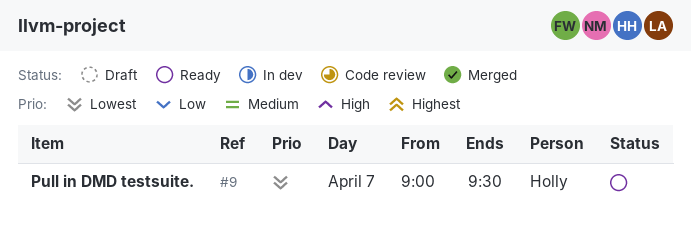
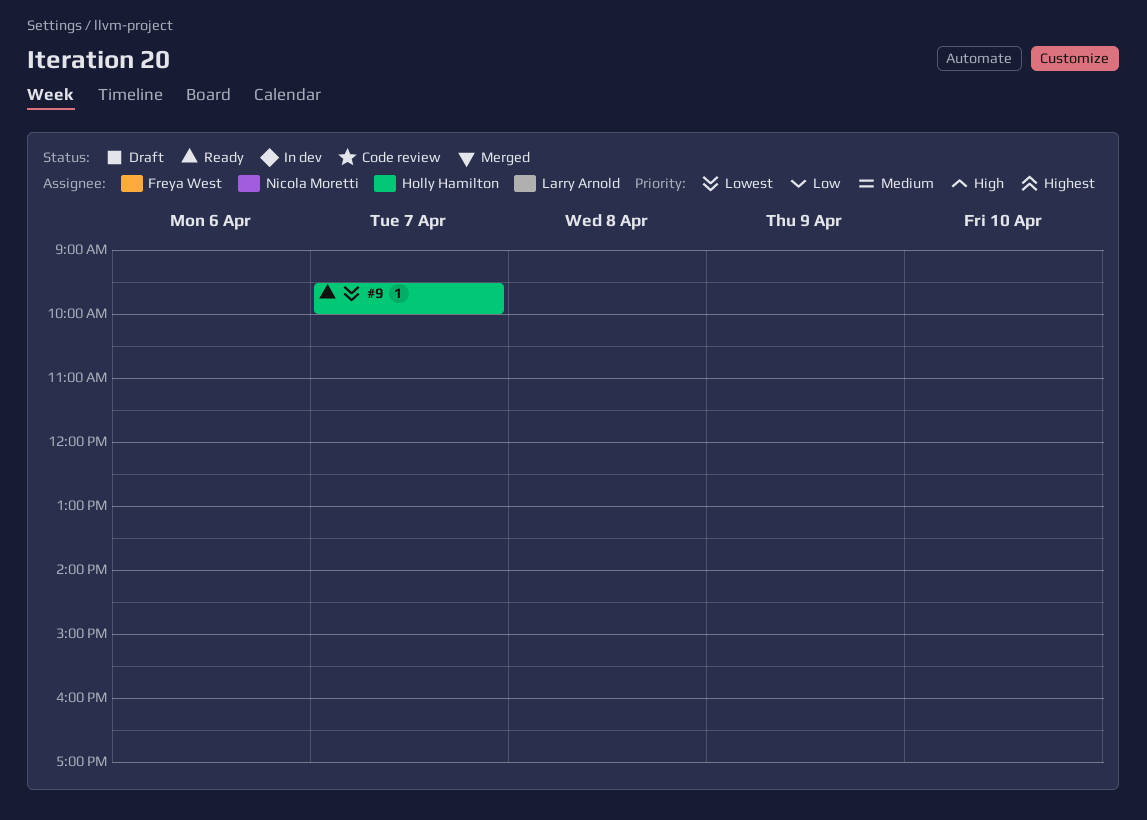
#9, begins: 09:00 -> 09:30
#9, ends: 09:30 -> 10:00

